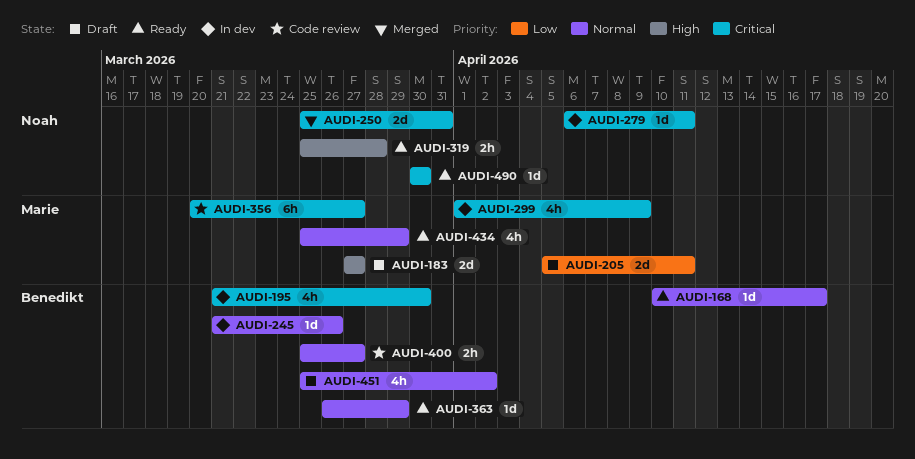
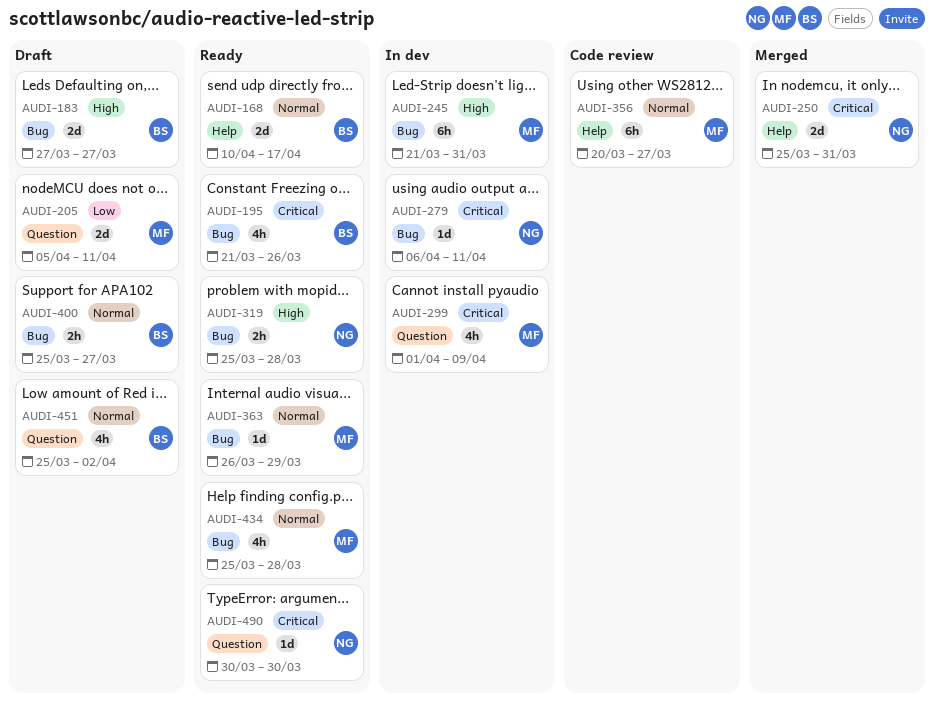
AUDI-168, estimate: 1d -> 2d
AUDI-183, owner: Marie -> Benedikt
AUDI-195, status: In dev -> Ready
AUDI-195, due: Mar 30 -> Mar 26
AUDI-245, owner: Benedikt -> Marie
AUDI-245, priority: Normal -> High
AUDI-245, estimate: 1d -> 6h
AUDI-245, due: Mar 26 -> Mar 31
AUDI-356, priority: Critical -> Normal
AUDI-363, owner: Benedikt -> Marie
AUDI-400, status: Code review -> Draft
AUDI-434, due: Mar 29 -> Mar 28

